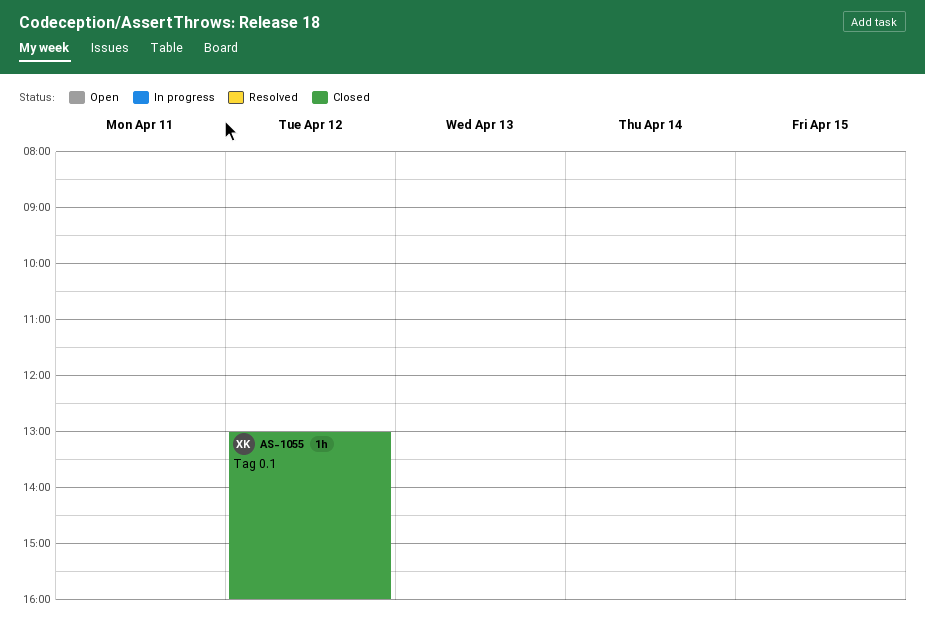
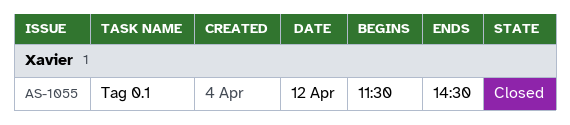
AS-1055, begins: 13:00 -> 11:30
AS-1055, ends: 16:00 -> 14:30

